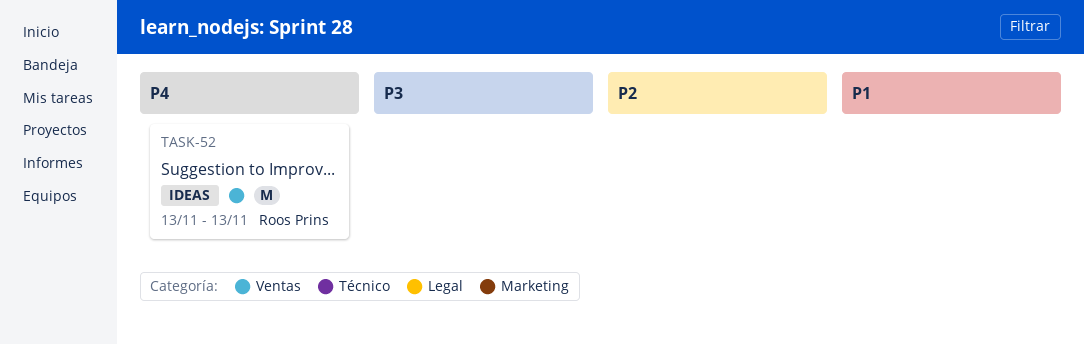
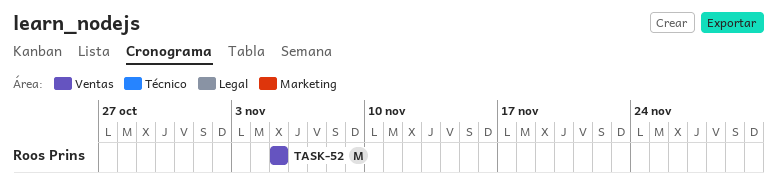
TASK-52, start: Nov 13 -> Nov 5
TASK-52, due: Nov 13 -> Nov 5

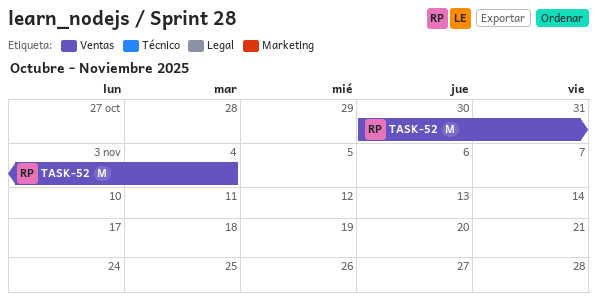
TASK-52, start: Nov 5 -> Oct 30
TASK-52, due: Nov 5 -> Nov 4

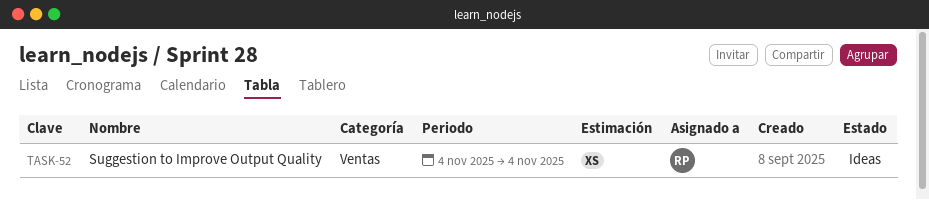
TASK-52, estimate: M -> XS
TASK-52, start: Oct 30 -> Nov 4

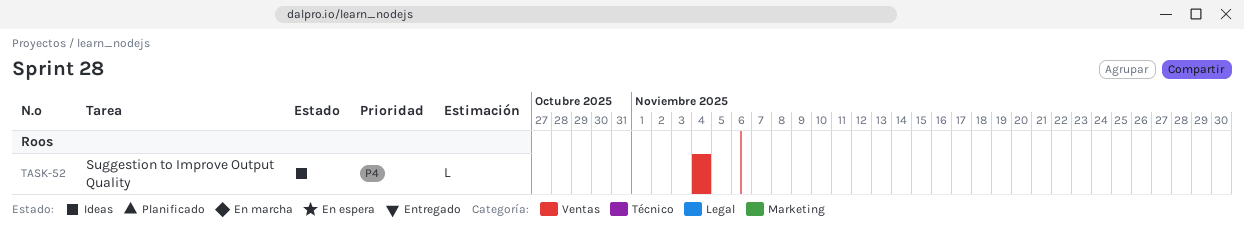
TASK-52, estimate: XS -> L

